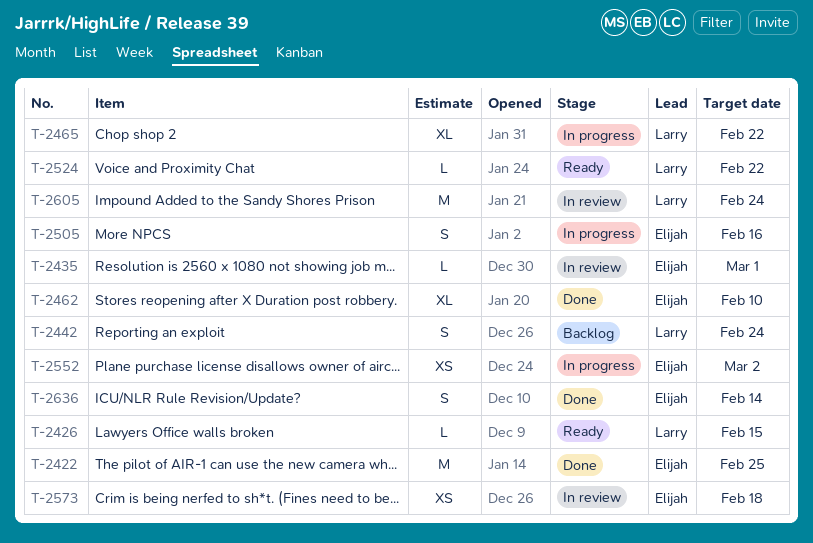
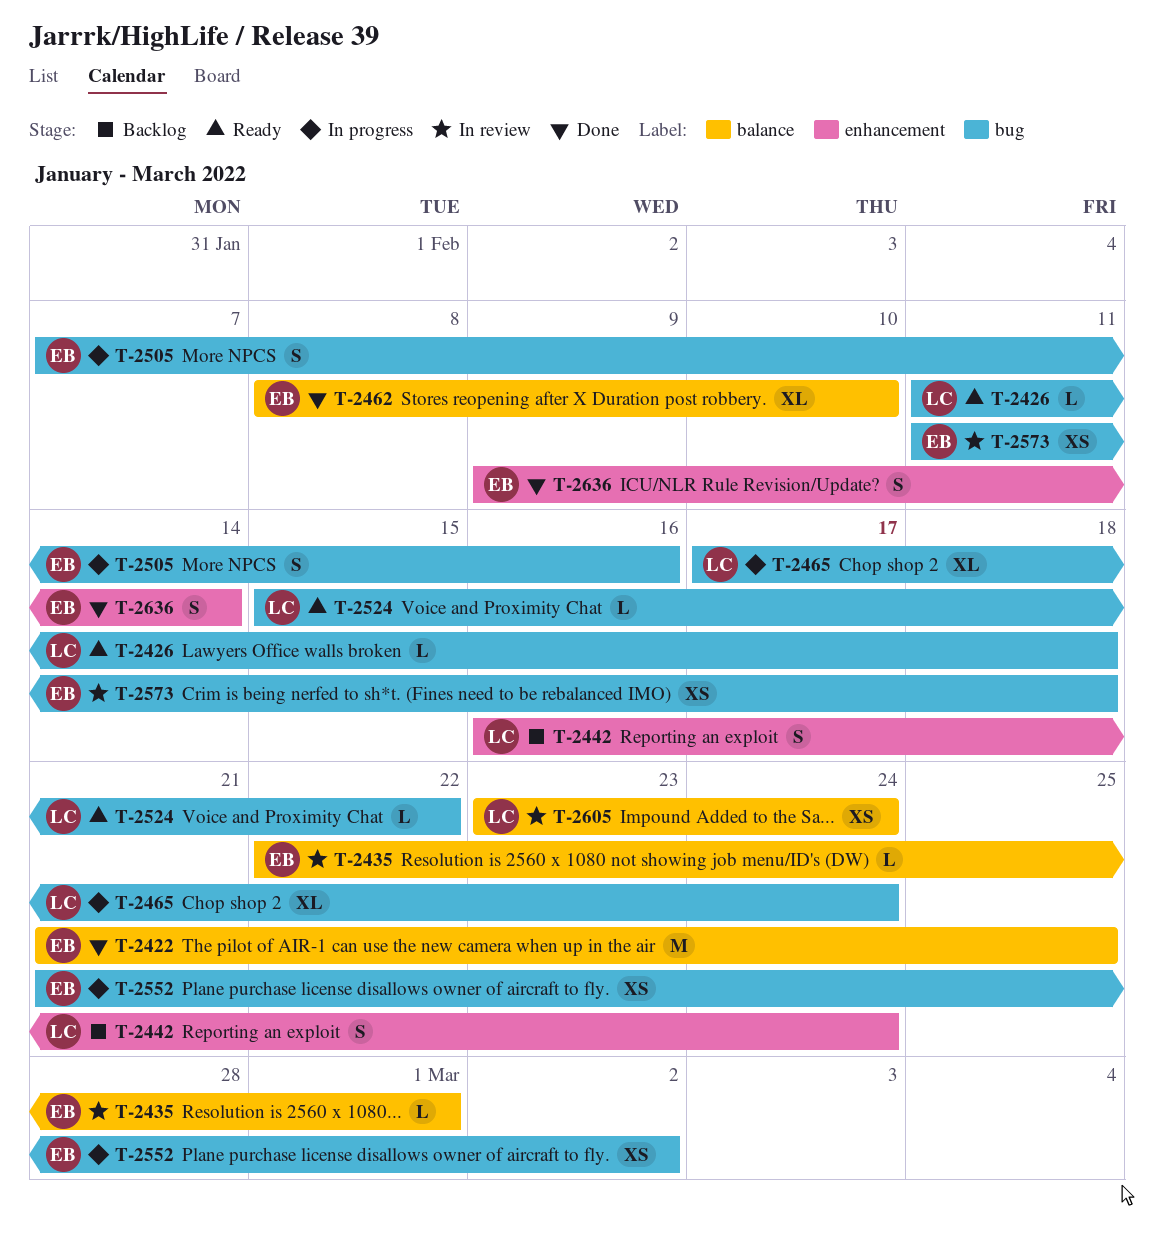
T-2426, due: Feb 15 -> Feb 18
T-2465, due: Feb 22 -> Feb 24
T-2605, estimate: M -> XS

